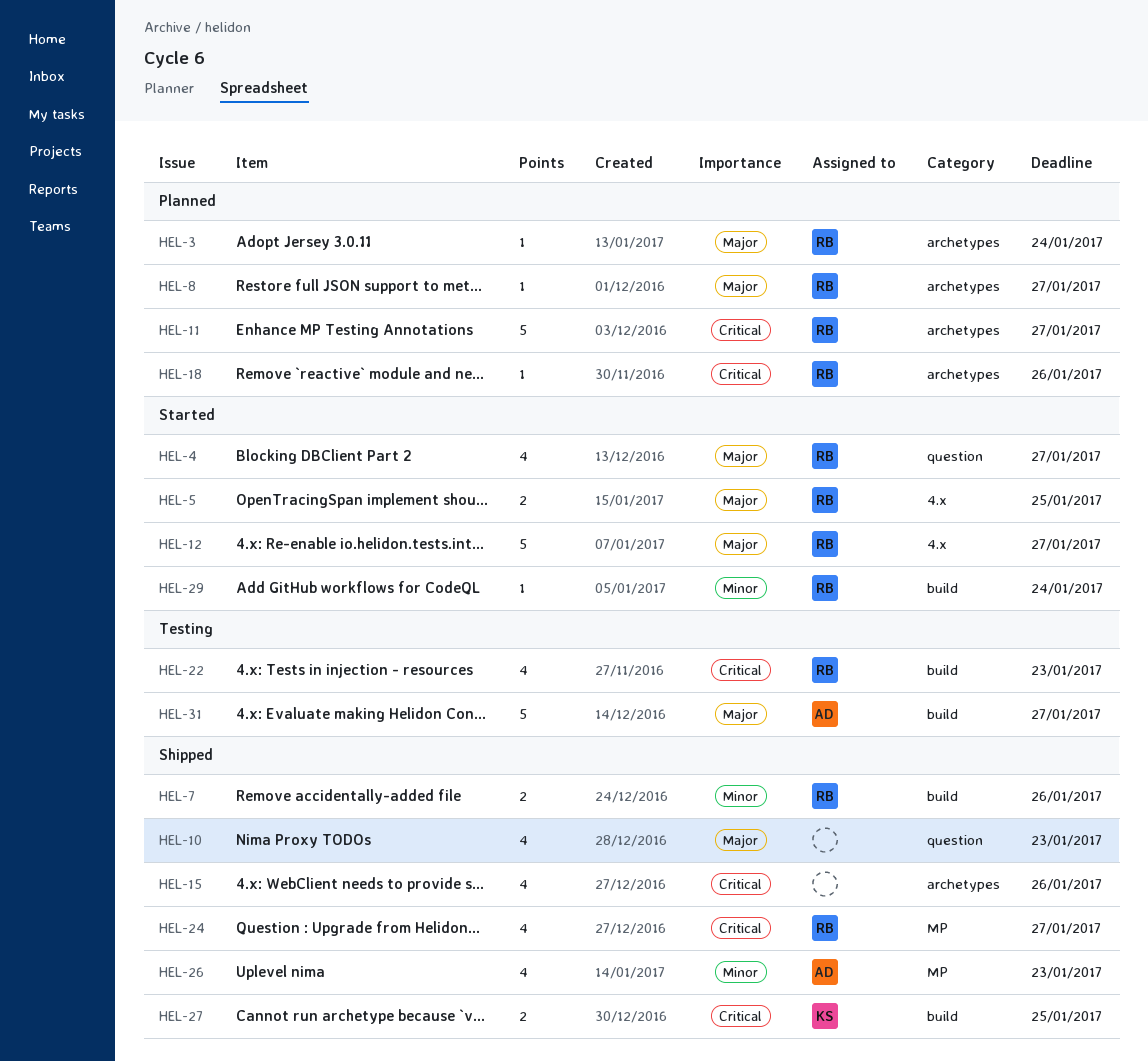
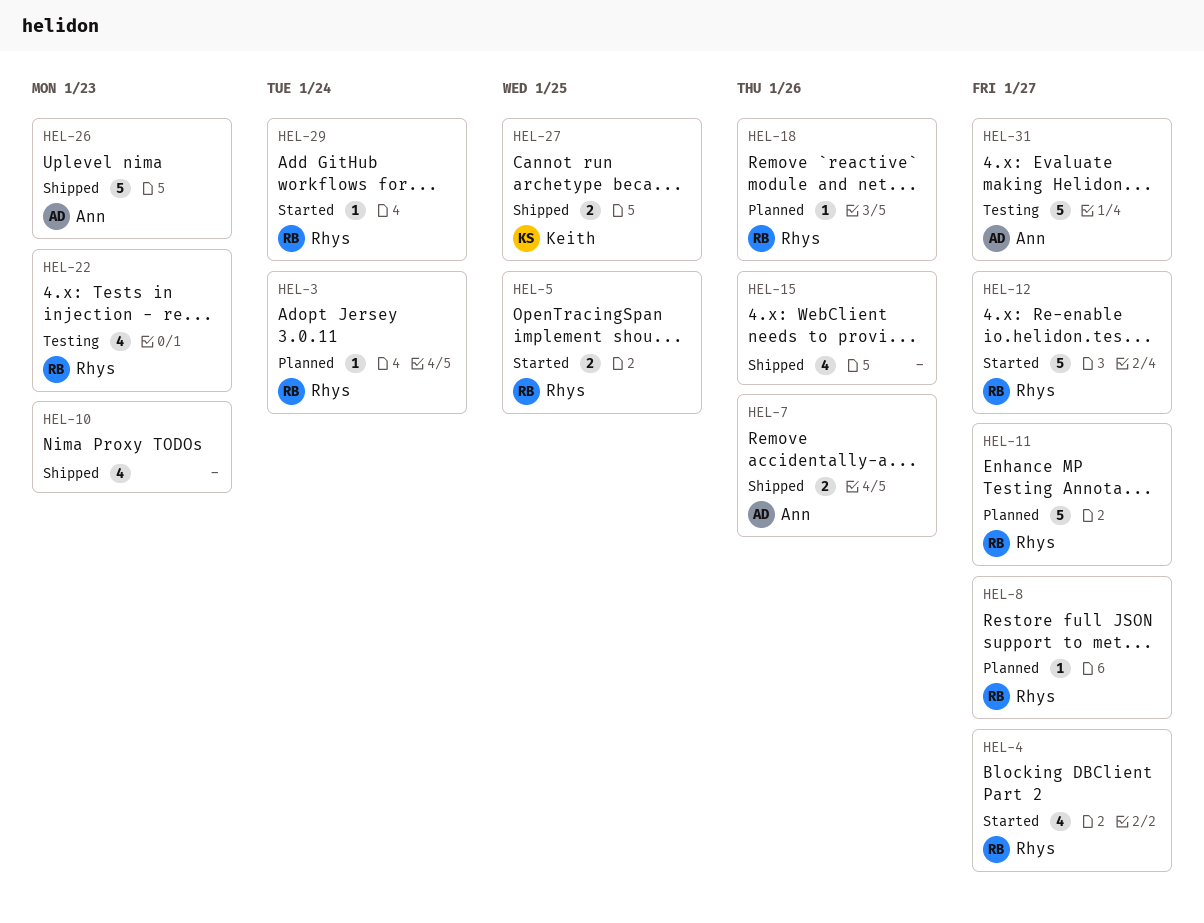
HEL-7, owner: Rhys -> Ann
HEL-24: present -> none
HEL-26, estimate: 4 -> 5

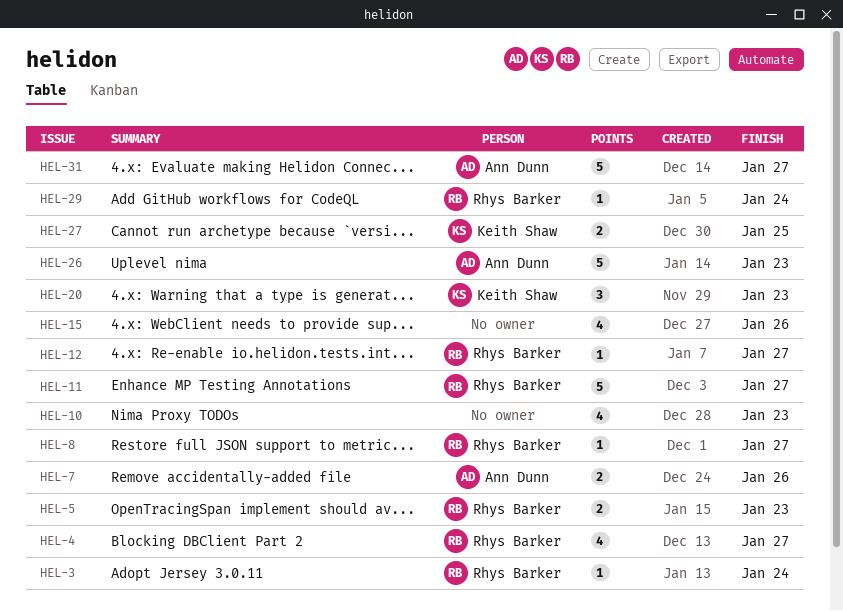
HEL-5, due: Jan 25 -> Jan 23
HEL-12, estimate: 5 -> 1
HEL-18: present -> none
HEL-20: none -> present
HEL-22: present -> none

